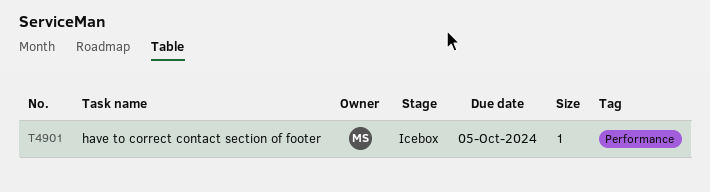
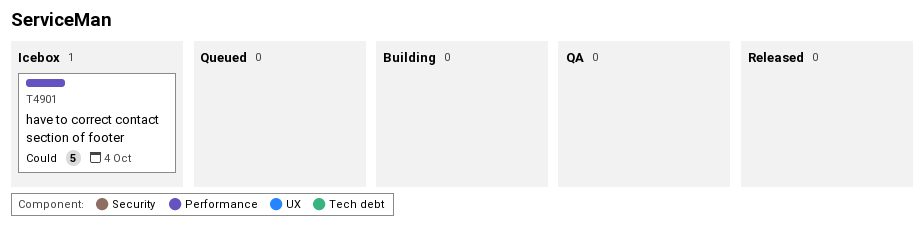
T4901, estimate: 1 -> 5
T4901, due: Oct 5 -> Oct 4

